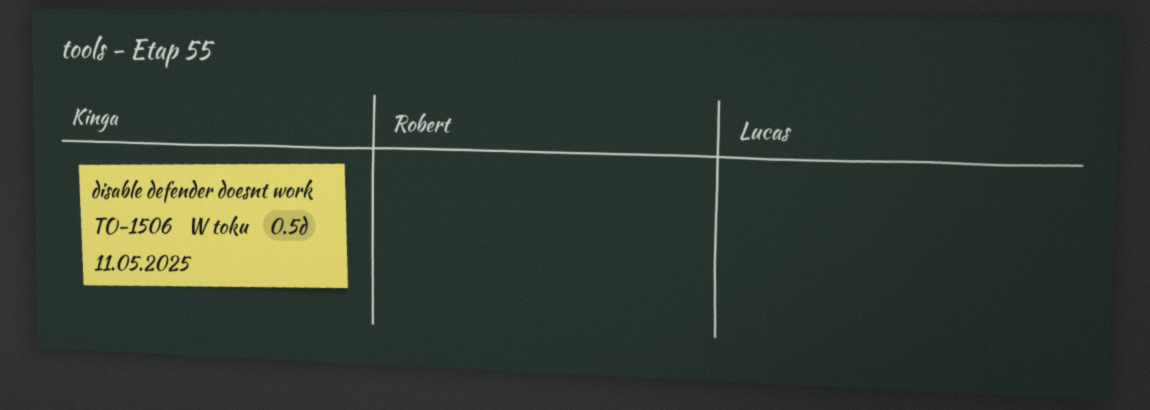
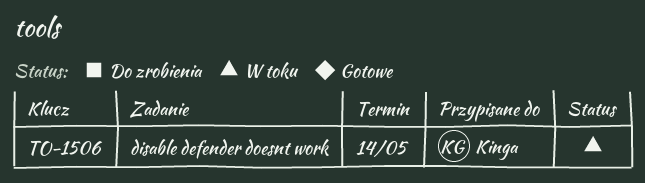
TO-1506, due: May 11 -> May 14

